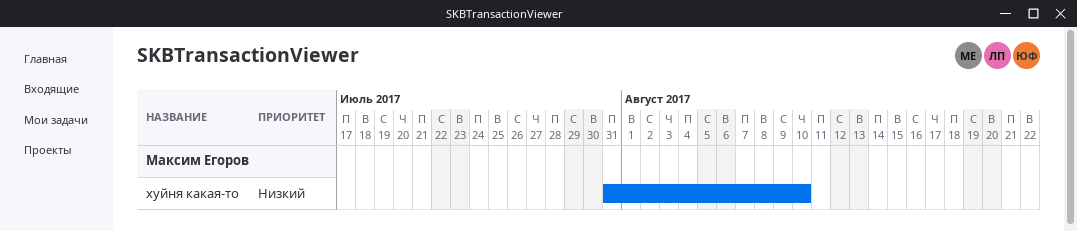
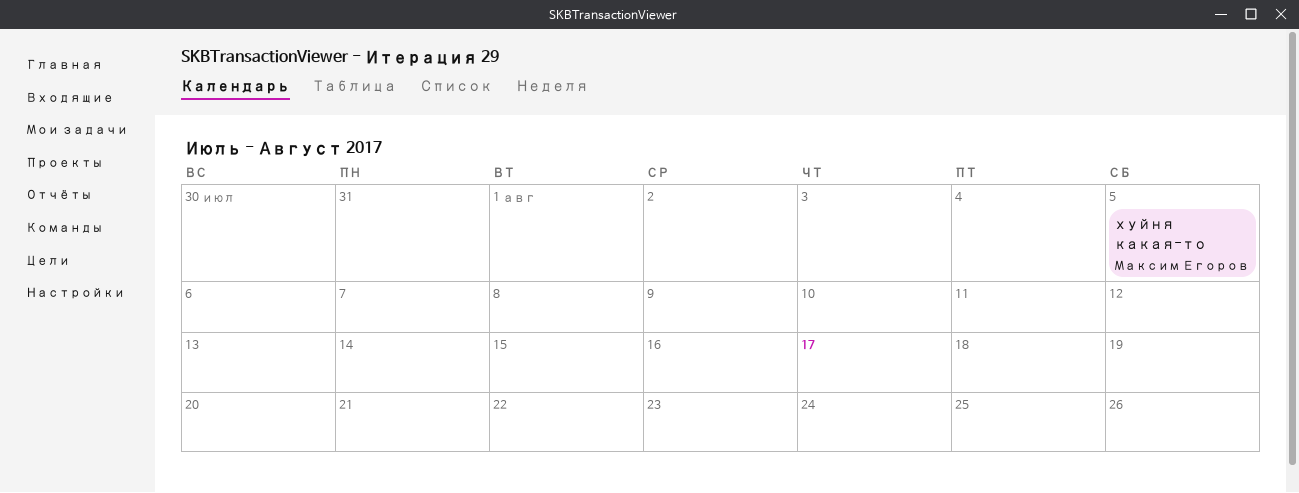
хуйня какая-то, due: Aug 10 -> Aug 5

